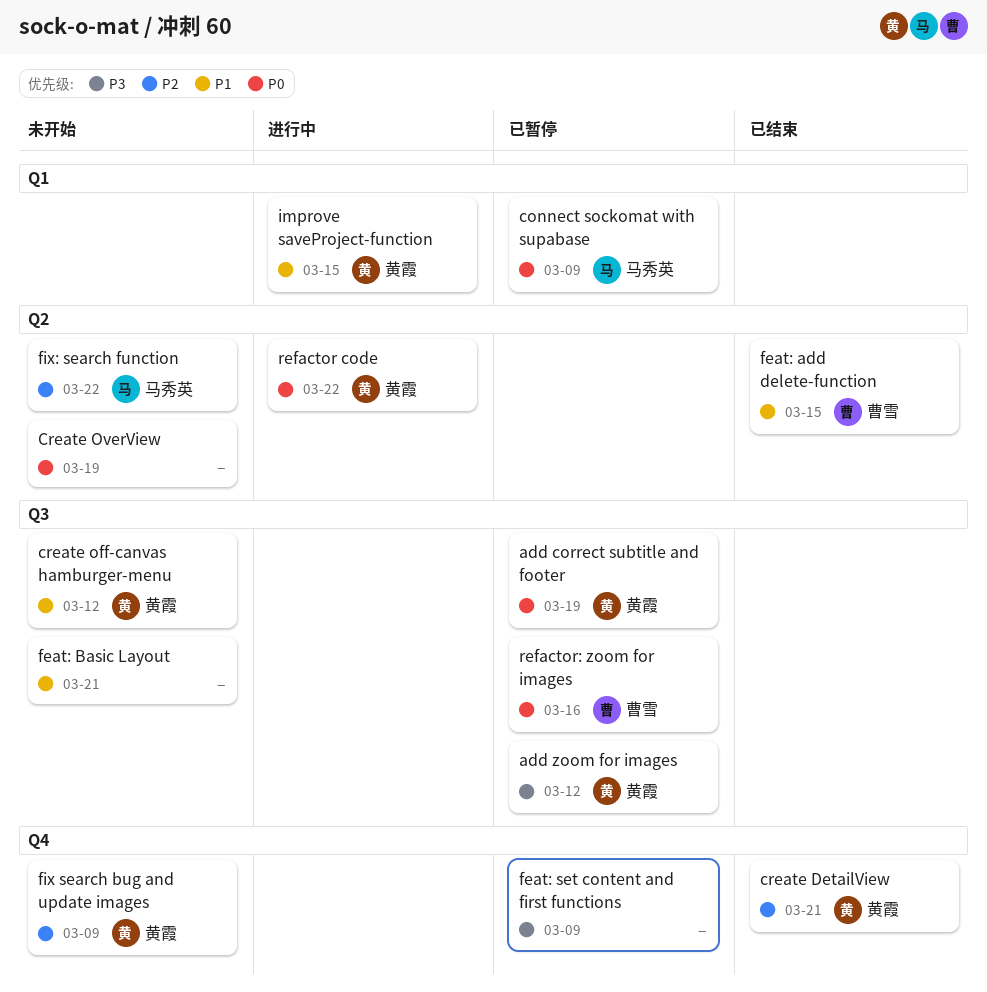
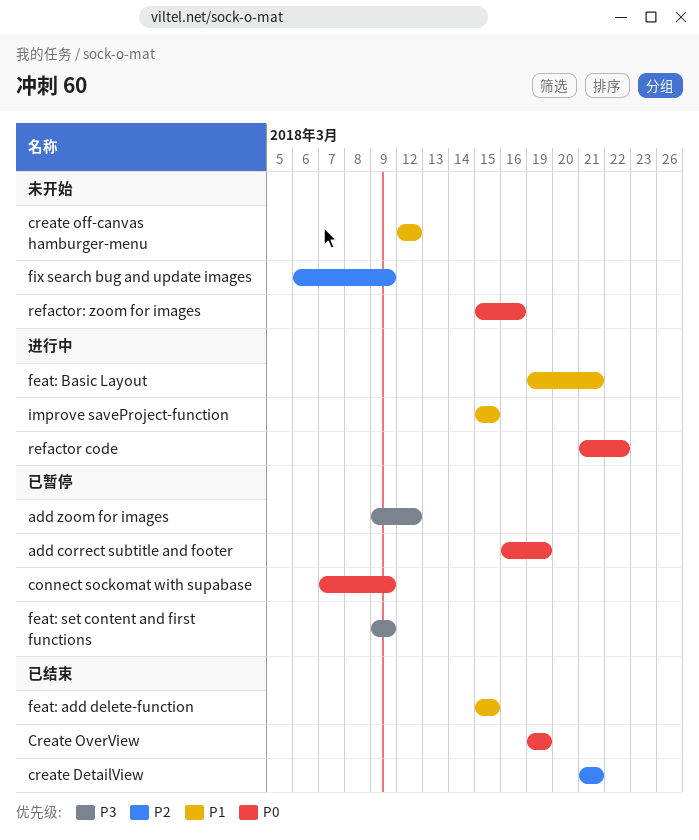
Create OverView, status: 未开始 -> 已结束
feat: Basic Layout, status: 未开始 -> 进行中
fix: search function: present -> none
refactor: zoom for images, status: 已暂停 -> 未开始

